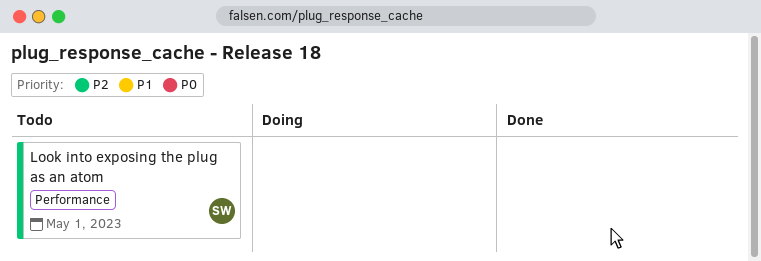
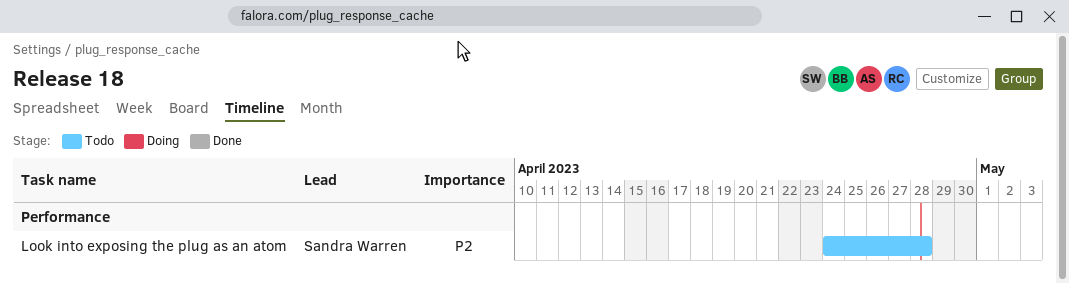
Look into exposing the plug as an atom, due: May 1 -> Apr 28

